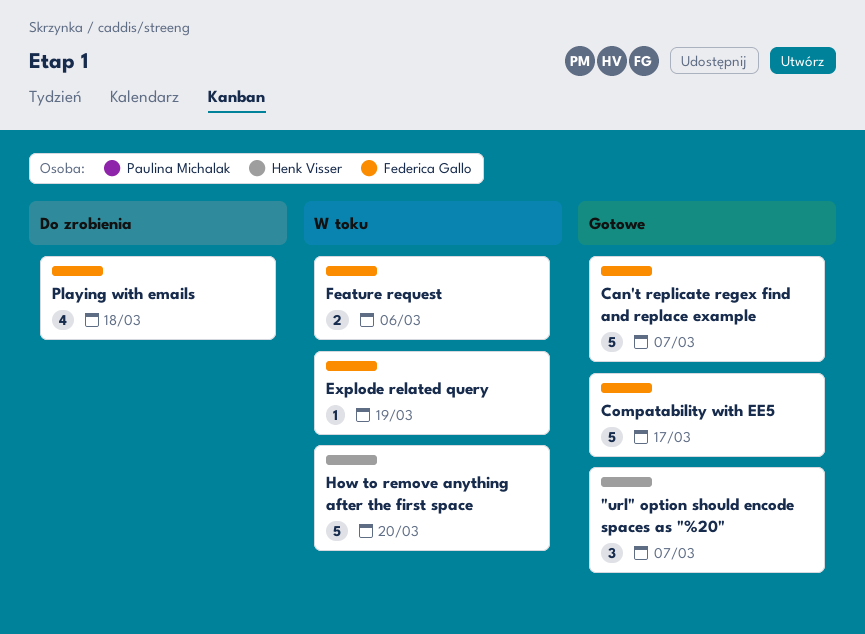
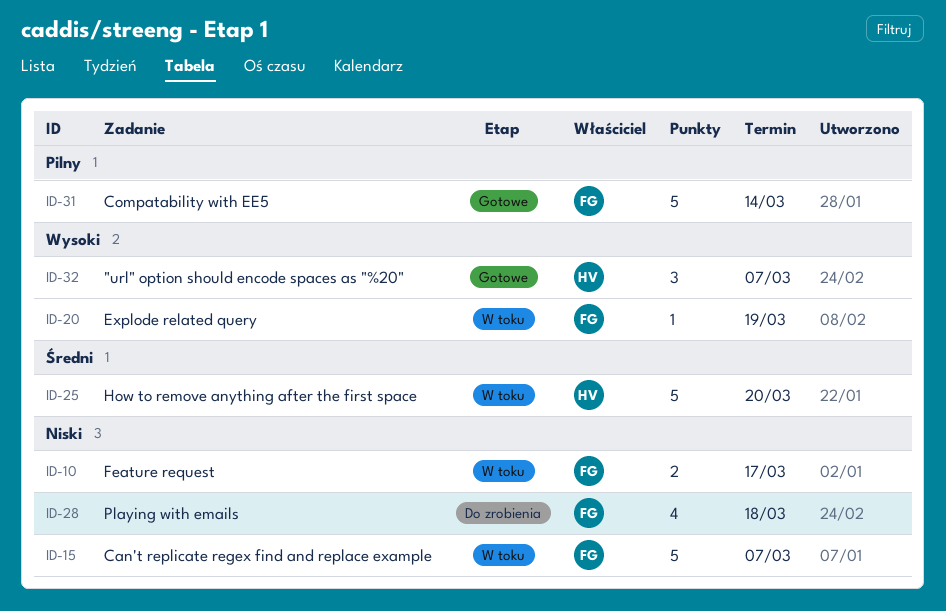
Can't replicate regex find and replace example, status: Gotowe -> W toku
Compatability with EE5, due: Mar 17 -> Mar 14
Feature request, due: Mar 6 -> Mar 17

